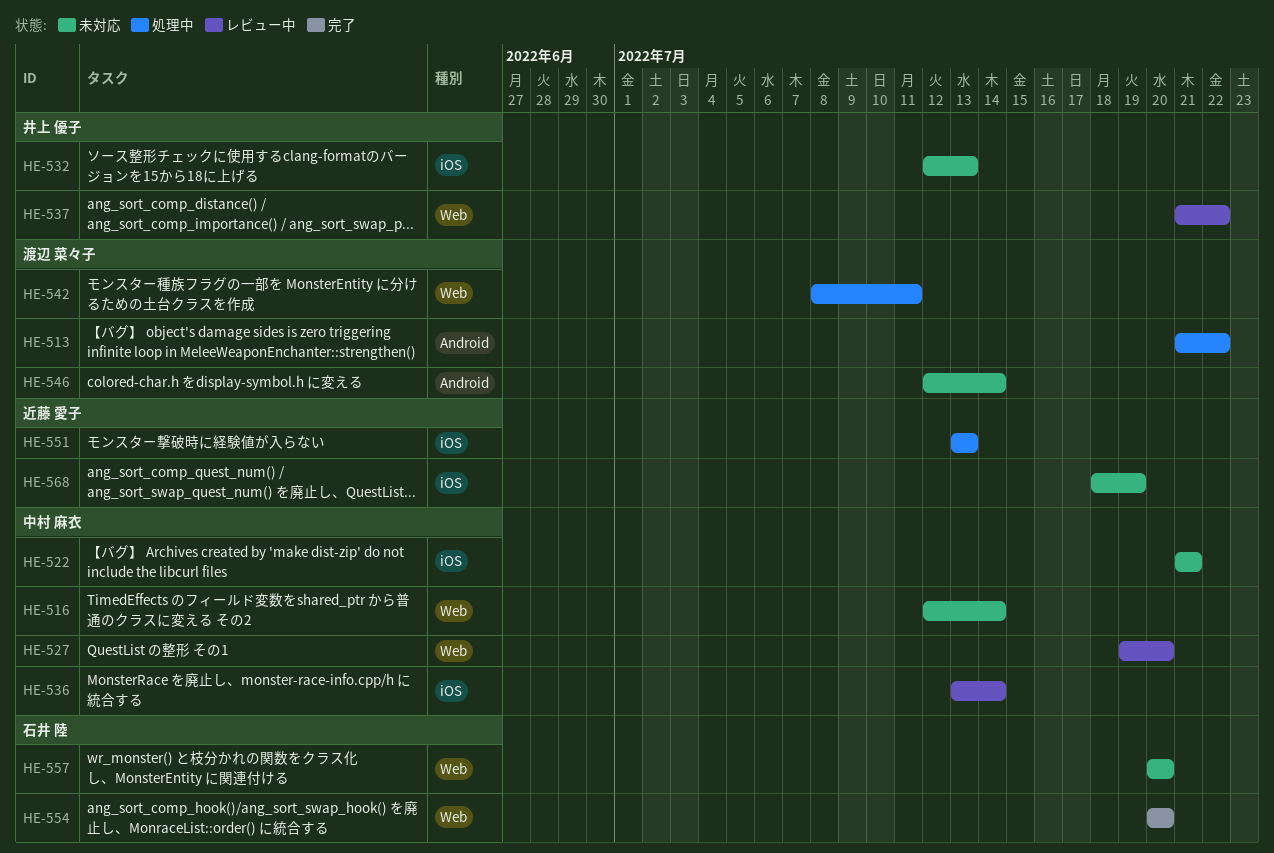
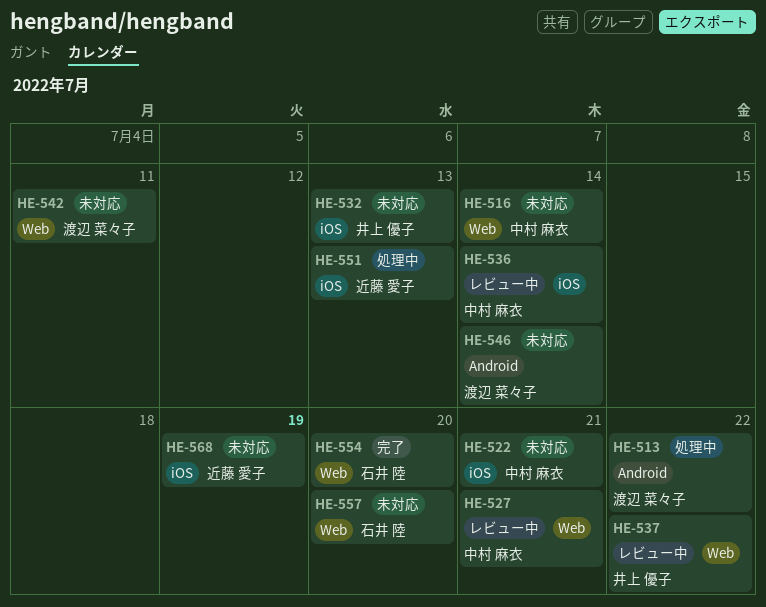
HE-527, due: Jul 20 -> Jul 21
HE-542, status: 処理中 -> 未対応

